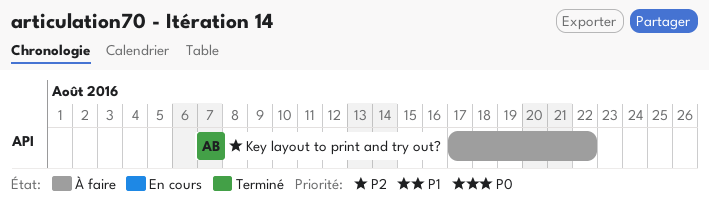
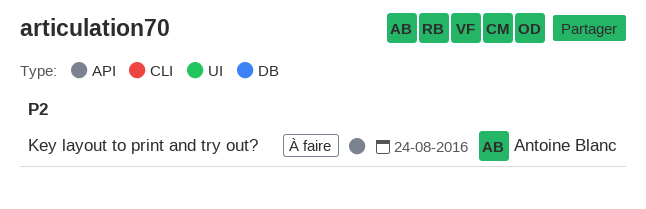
Key layout to print and try out?, due: Aug 22 -> Aug 24

